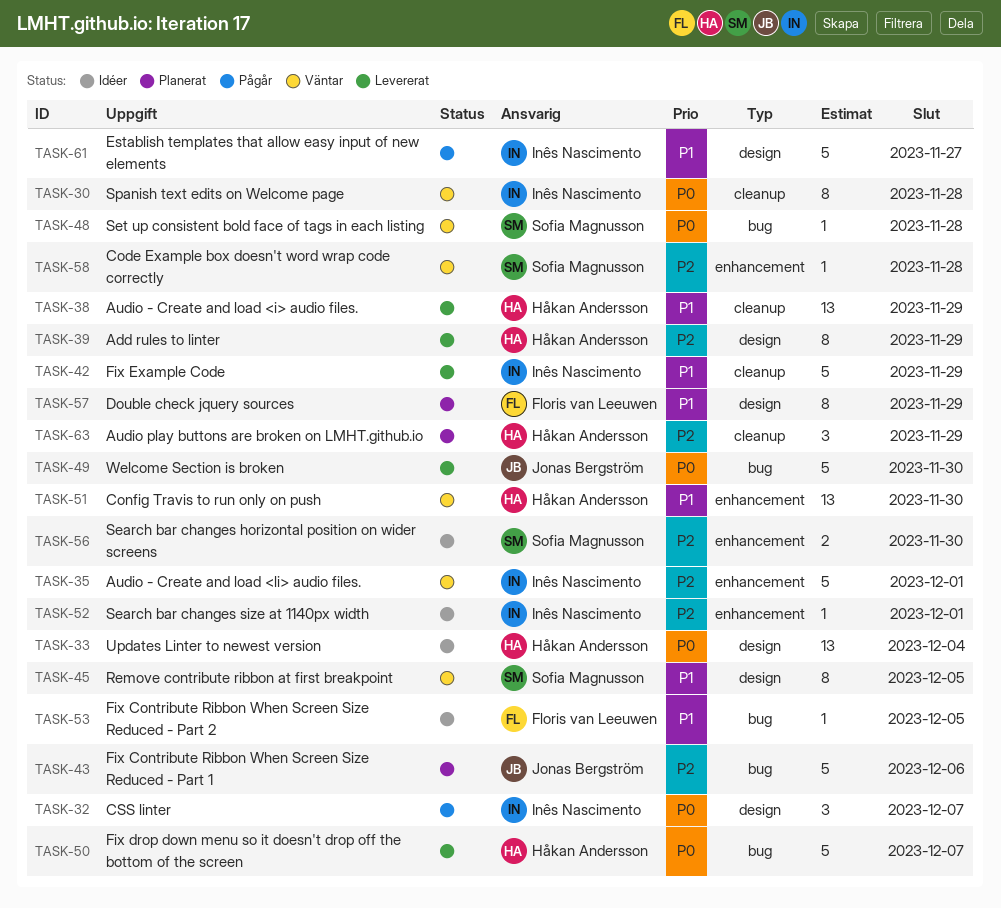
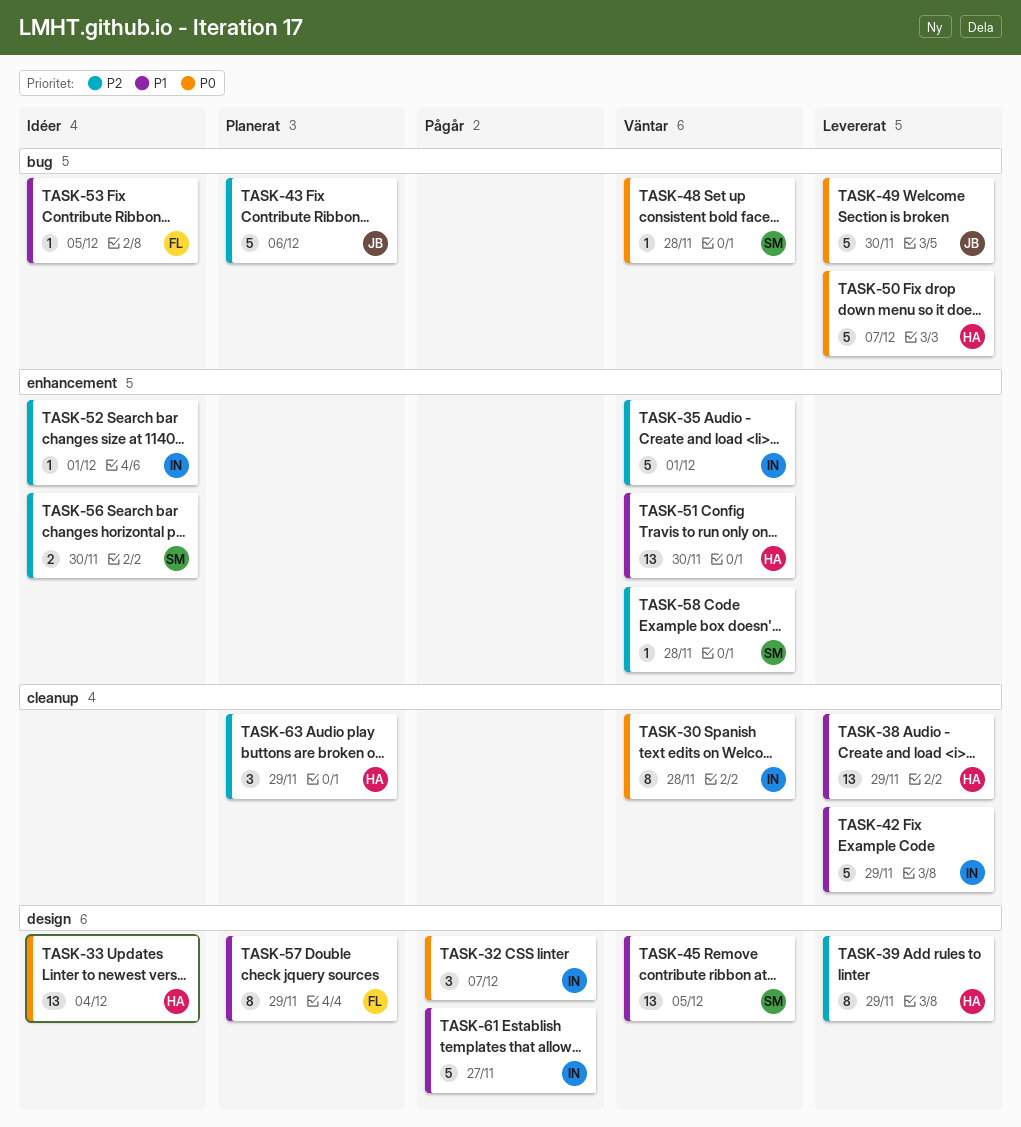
TASK-45, estimate: 8 -> 13

